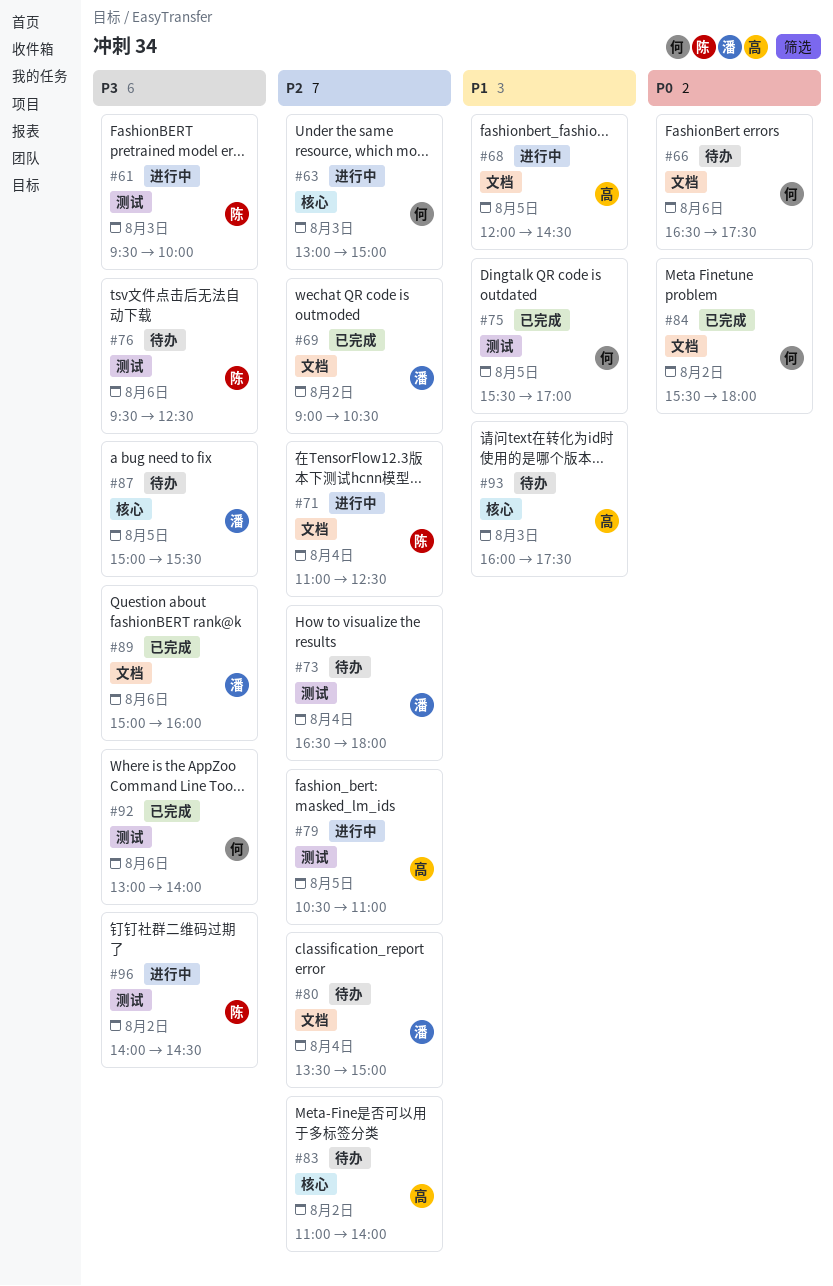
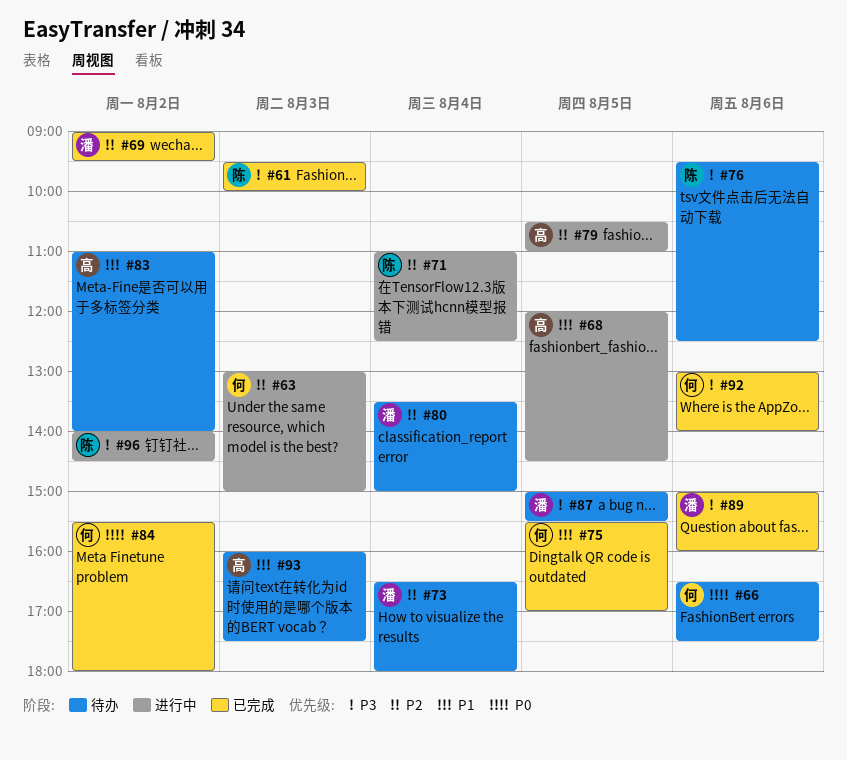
#61, status: 进行中 -> 已完成
#69, ends: 10:30 -> 09:30
#83, priority: P2 -> P1

